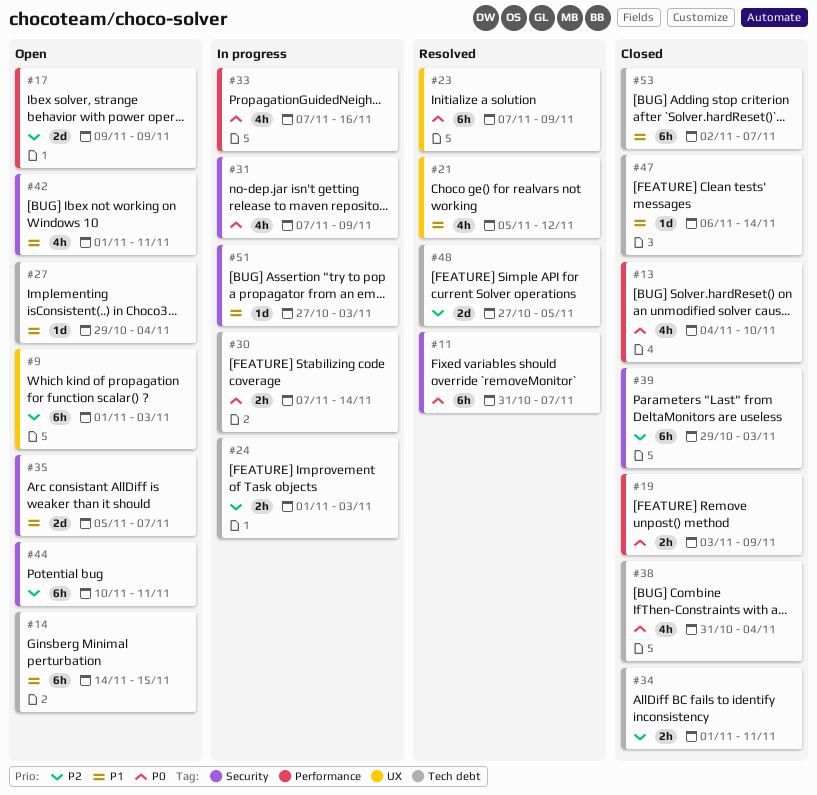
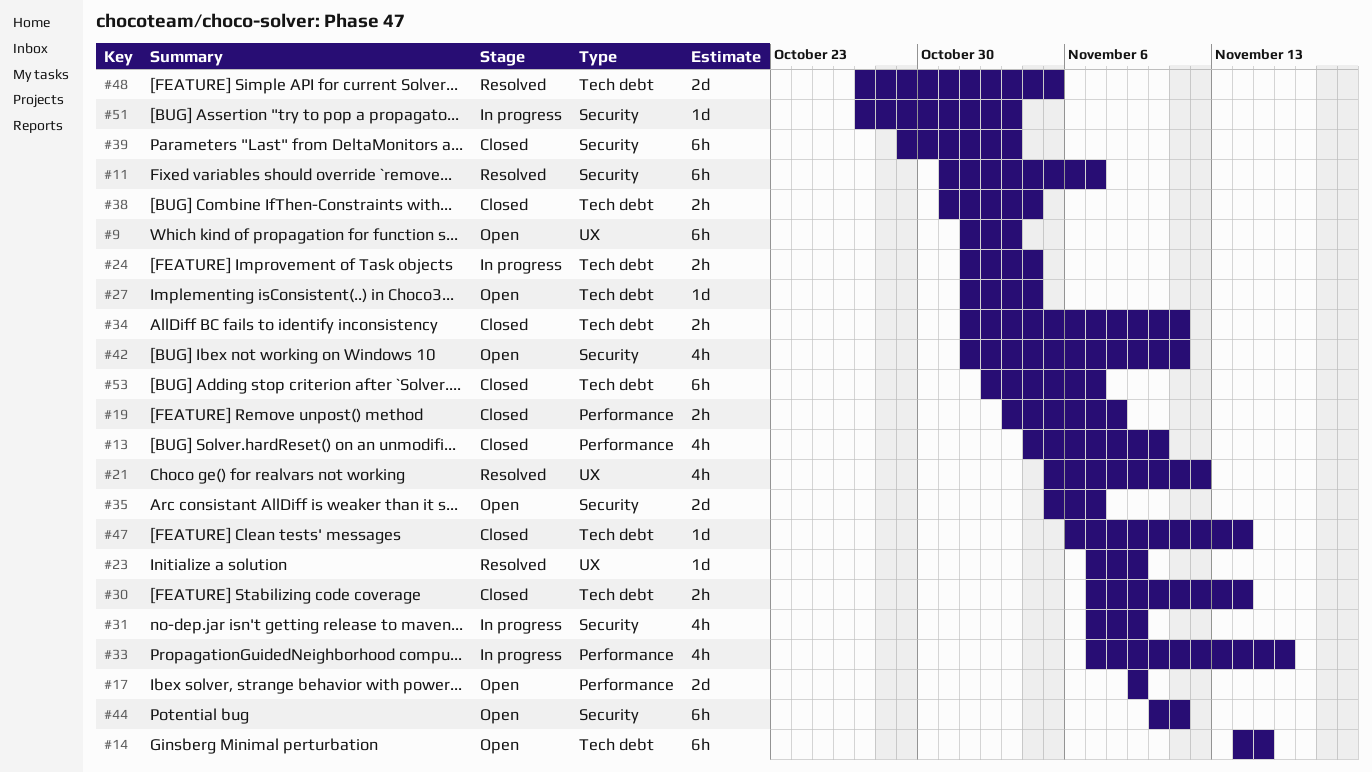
#19, due: Nov 9 -> Nov 8
#23, estimate: 6h -> 1d
#24, due: Nov 3 -> Nov 4
#27, start: Oct 29 -> Nov 1
#30, status: In progress -> Closed
#38, estimate: 4h -> 2h

